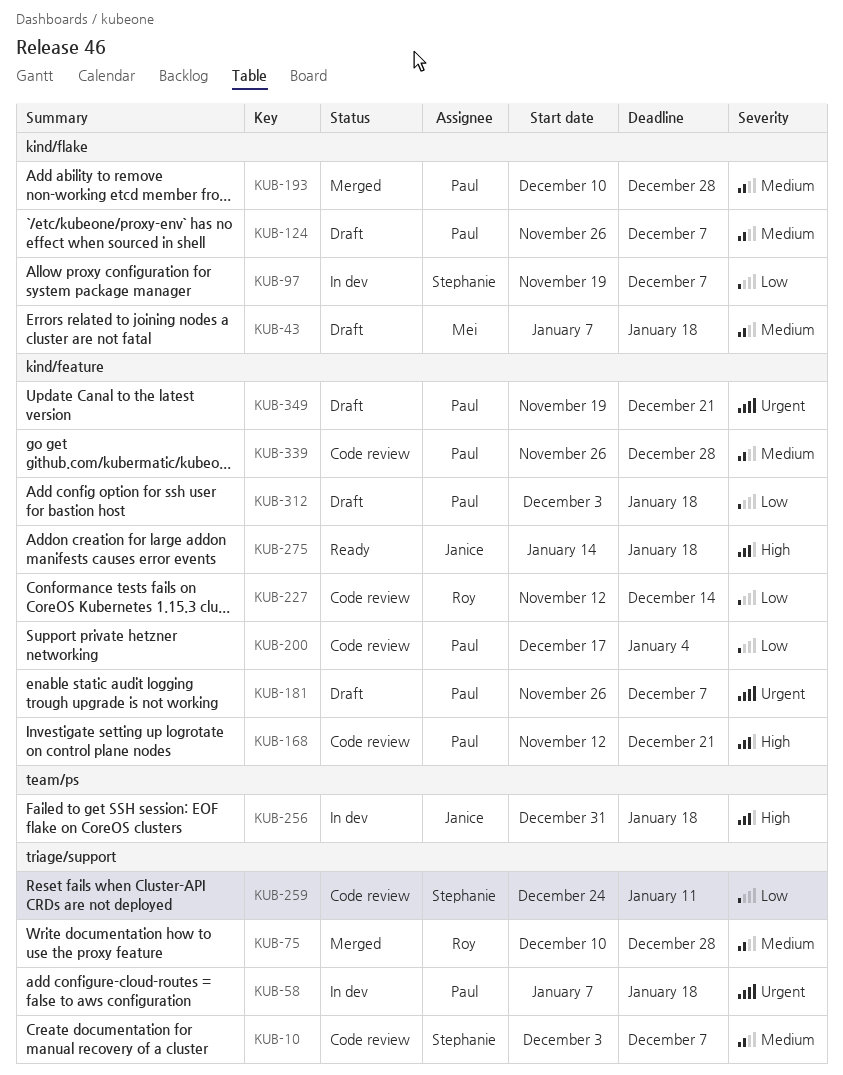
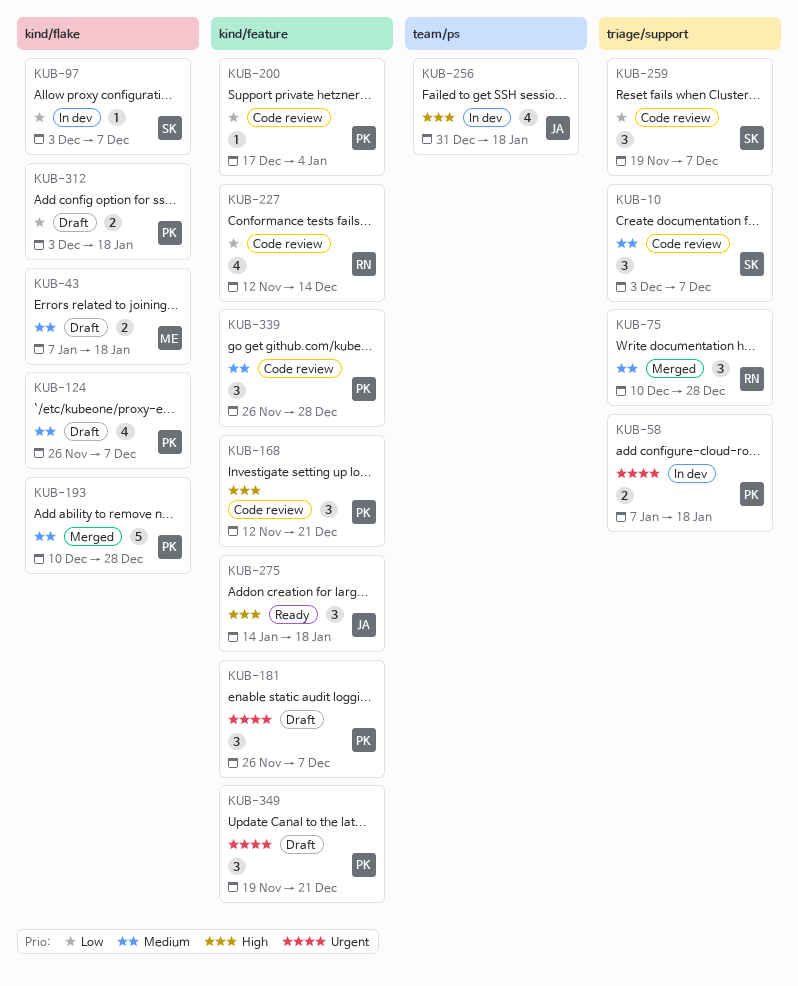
KUB-97, start: Nov 19 -> Dec 3
KUB-259, start: Dec 24 -> Nov 19
KUB-259, due: Jan 11 -> Dec 7
KUB-312, label: kind/feature -> kind/flake

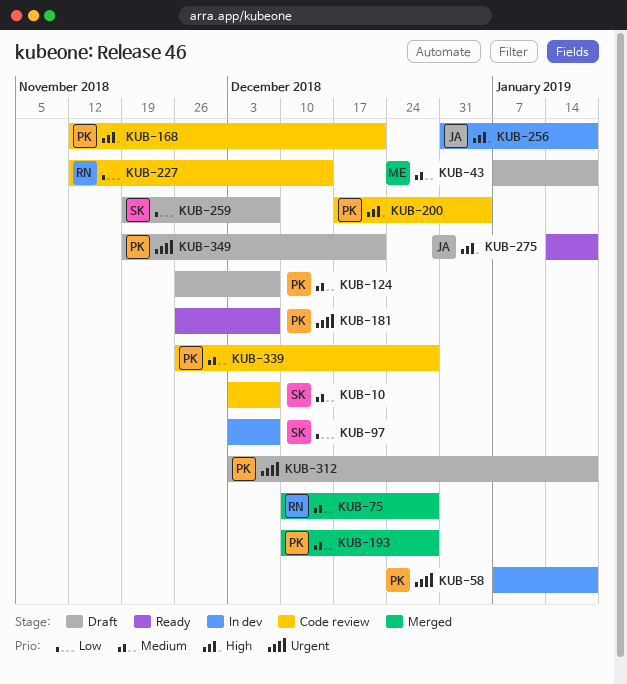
KUB-181, status: Draft -> Ready
KUB-200, priority: Low -> High
KUB-259, status: Code review -> Draft
KUB-312, priority: Low -> Urgent

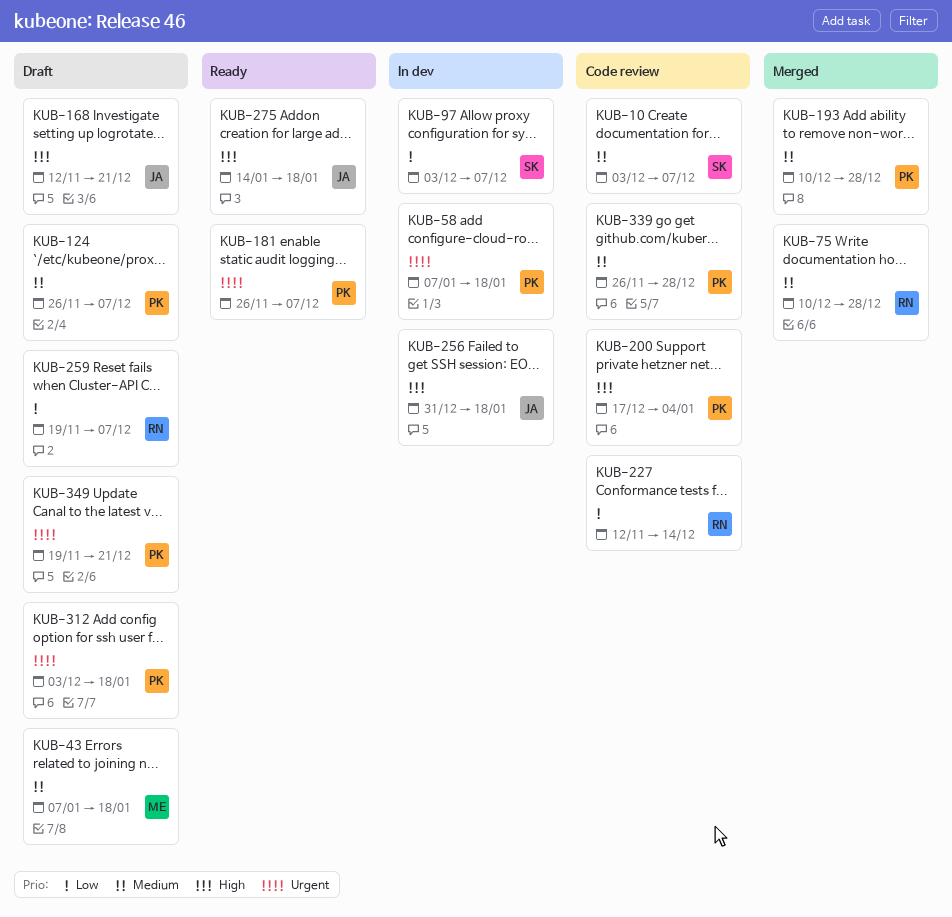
KUB-168, status: Code review -> Draft
KUB-168, owner: PK -> JA
KUB-259, owner: SK -> RN

